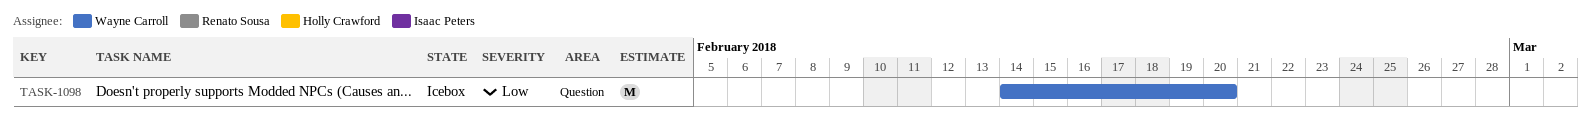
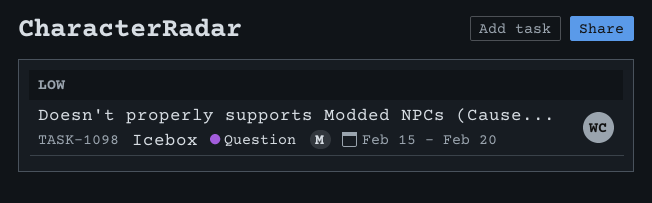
TASK-1098, start: Feb 14 -> Feb 15

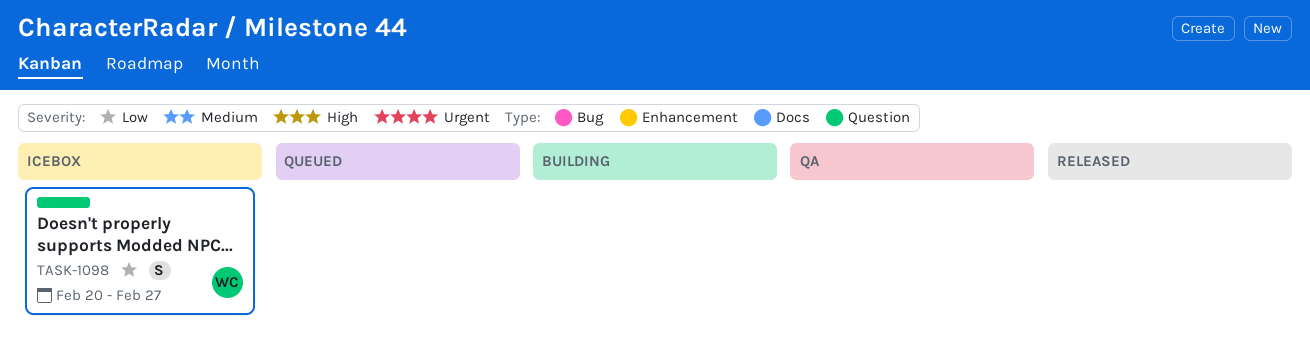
TASK-1098, estimate: M -> S
TASK-1098, start: Feb 15 -> Feb 20
TASK-1098, due: Feb 20 -> Feb 27

